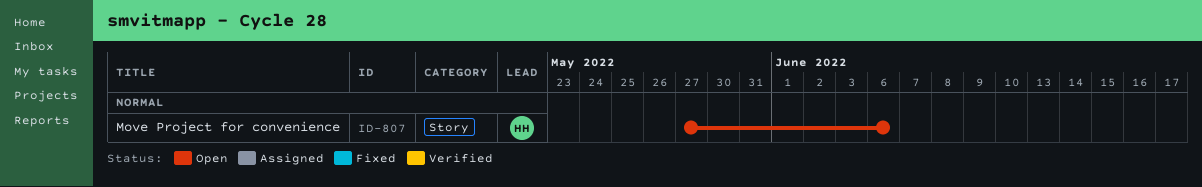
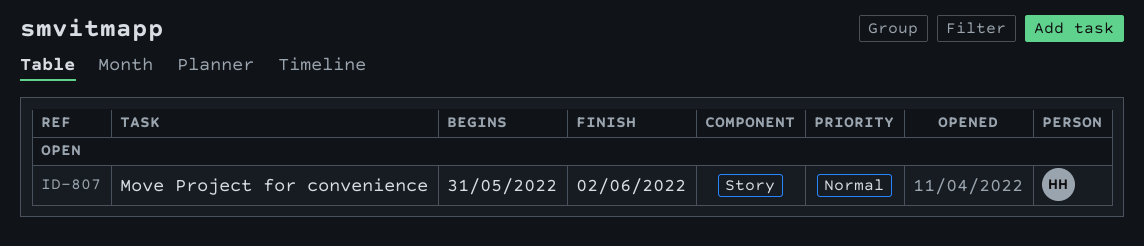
ID-807, start: May 27 -> May 31
ID-807, due: Jun 6 -> Jun 2

